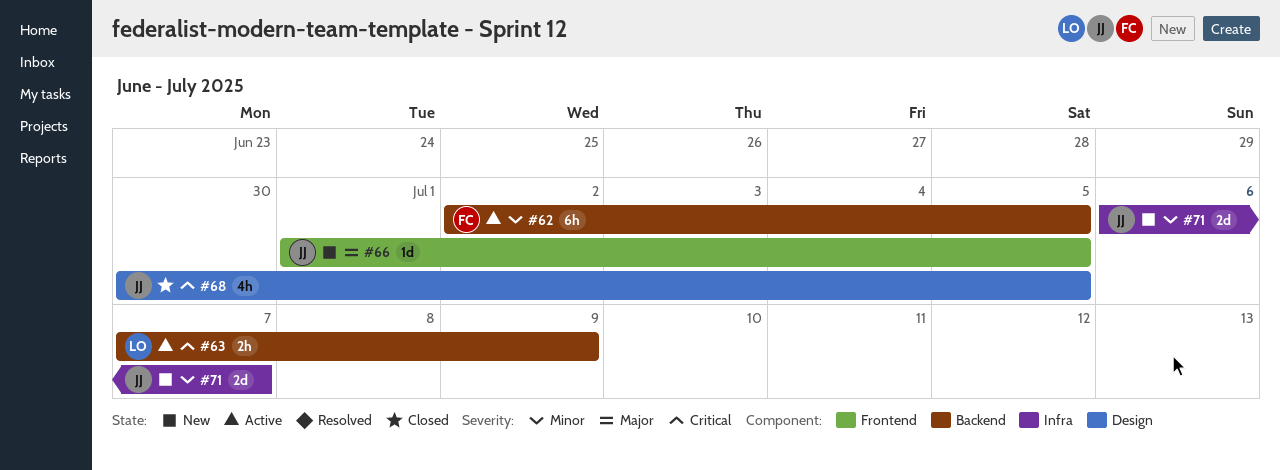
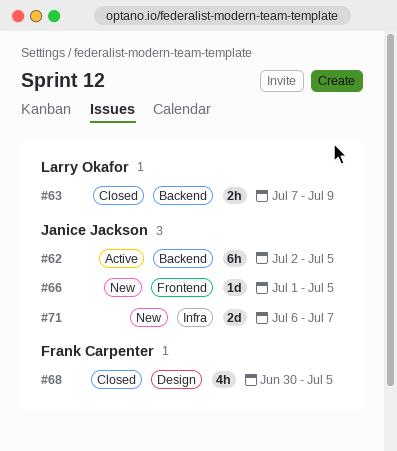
#62, owner: Frank Carpenter -> Janice Jackson
#63, status: Active -> Closed
#68, owner: Janice Jackson -> Frank Carpenter

